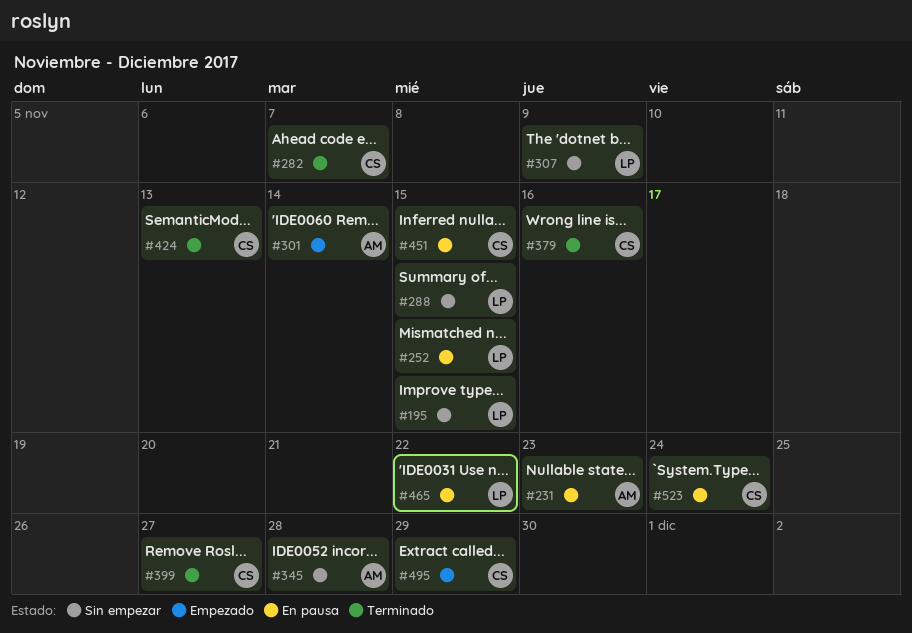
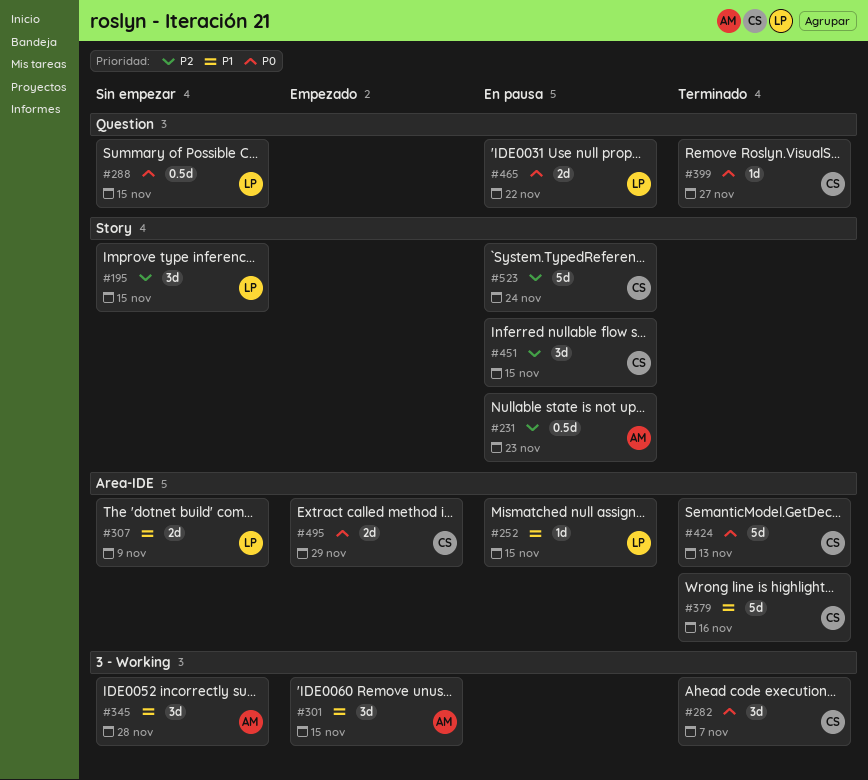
#301, due: Nov 14 -> Nov 15

